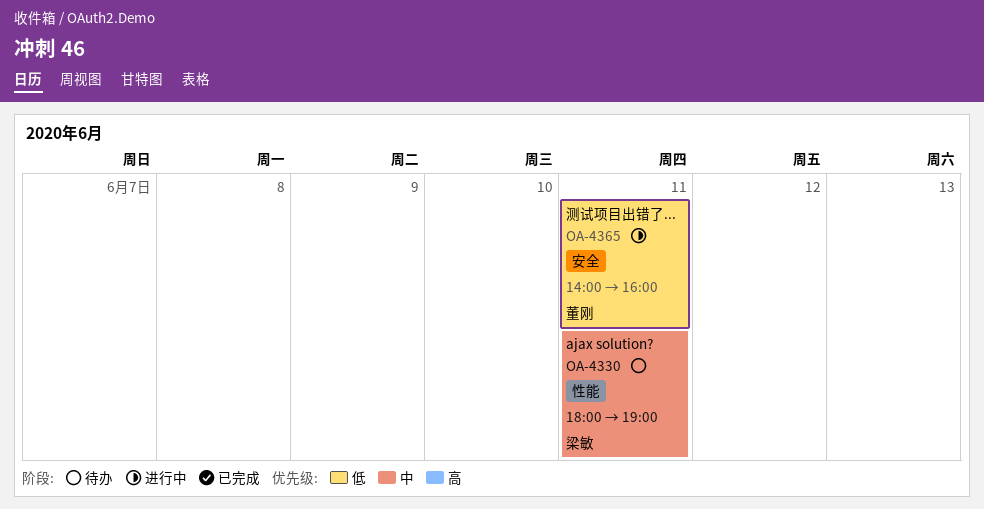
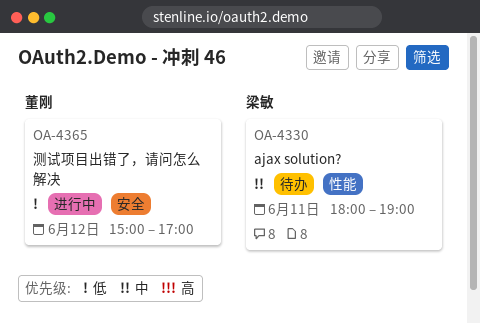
OA-4365, day: Jun 11 -> Jun 12
OA-4365, begins: 14:00 -> 15:00
OA-4365, ends: 16:00 -> 17:00

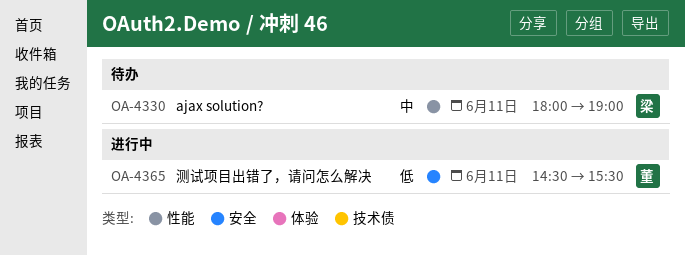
OA-4365, day: Jun 12 -> Jun 11
OA-4365, begins: 15:00 -> 14:30
OA-4365, ends: 17:00 -> 15:30

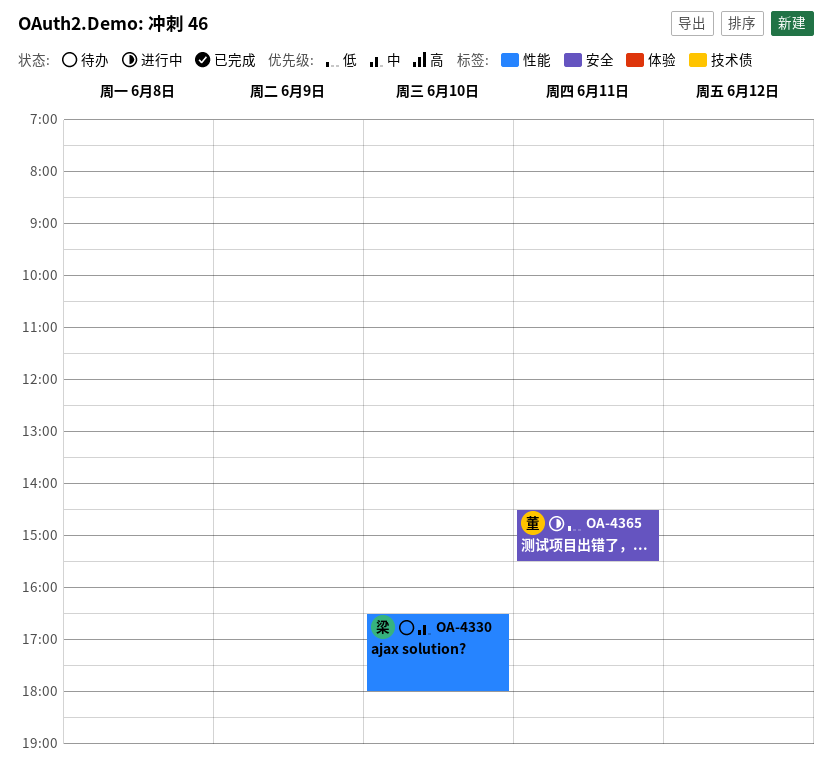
OA-4330, day: Jun 11 -> Jun 10
OA-4330, begins: 18:00 -> 16:30
OA-4330, ends: 19:00 -> 18:00

